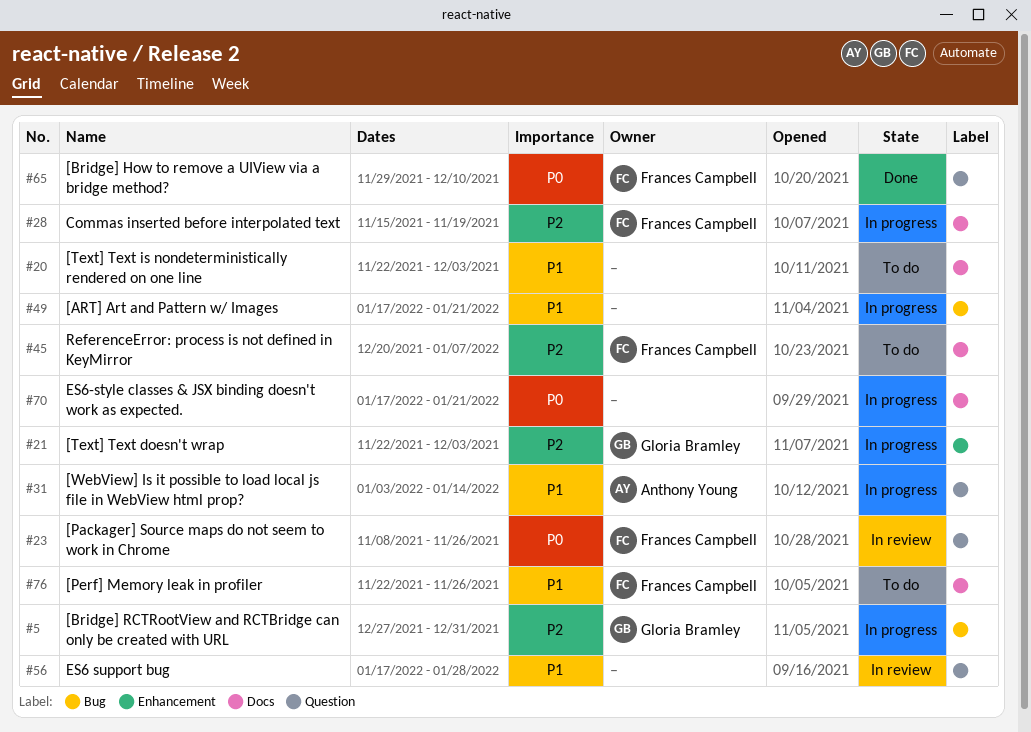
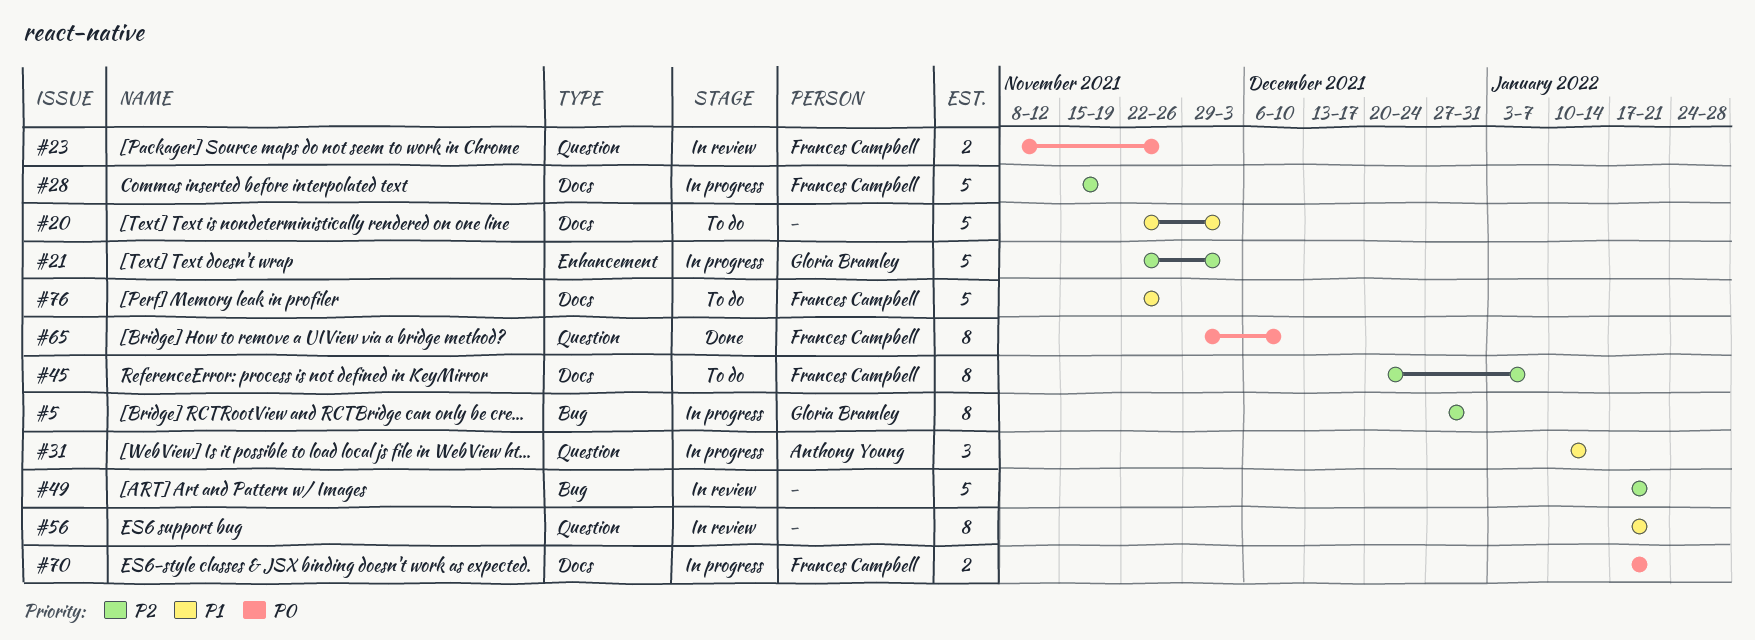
#31, start: Jan 3 -> Jan 10
#49, status: In progress -> In review
#49, priority: P1 -> P2
#56, due: Jan 28 -> Jan 21
#70, owner: none -> Frances Campbell

